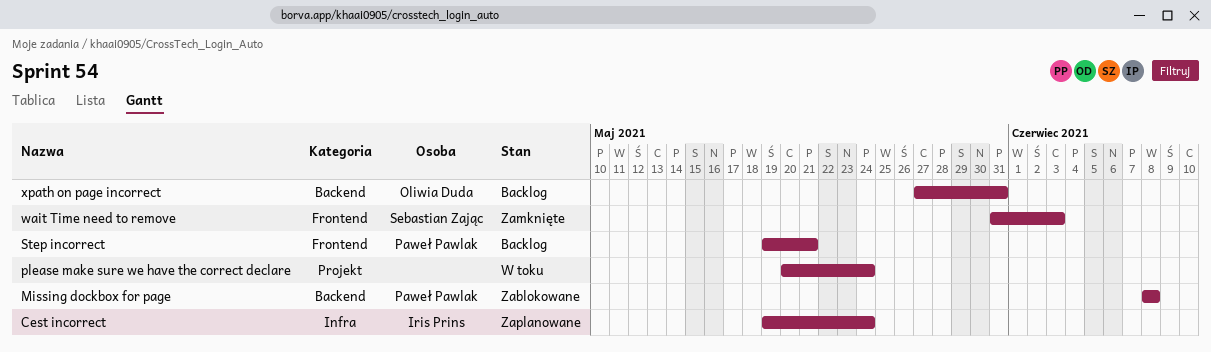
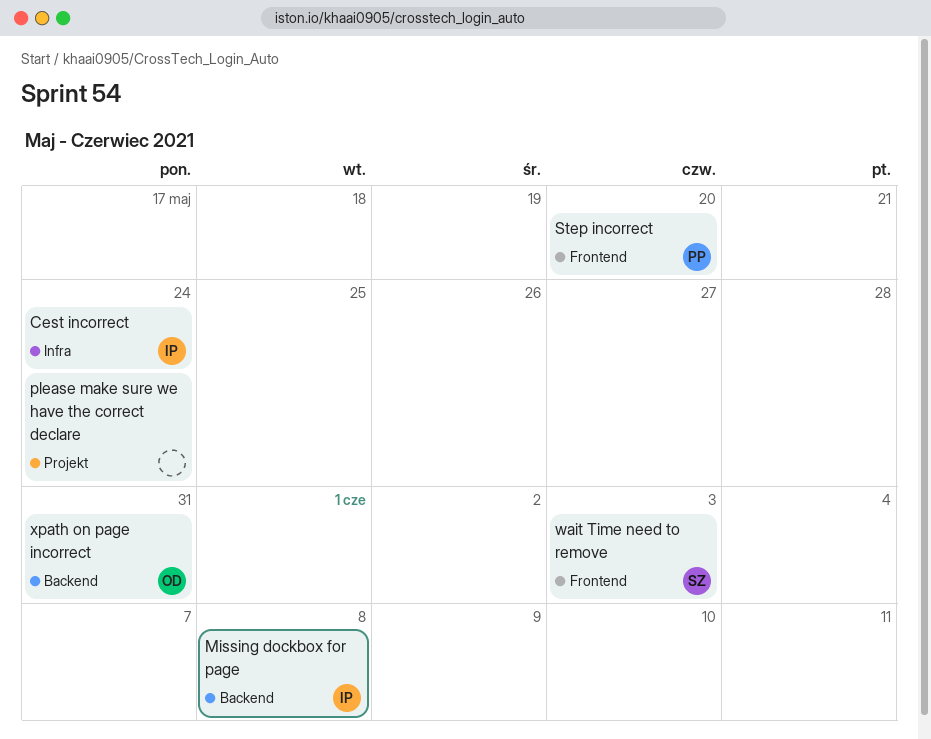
Missing dockbox for page, owner: Paweł Pawlak -> Iris Prins
Step incorrect, due: May 21 -> May 20

